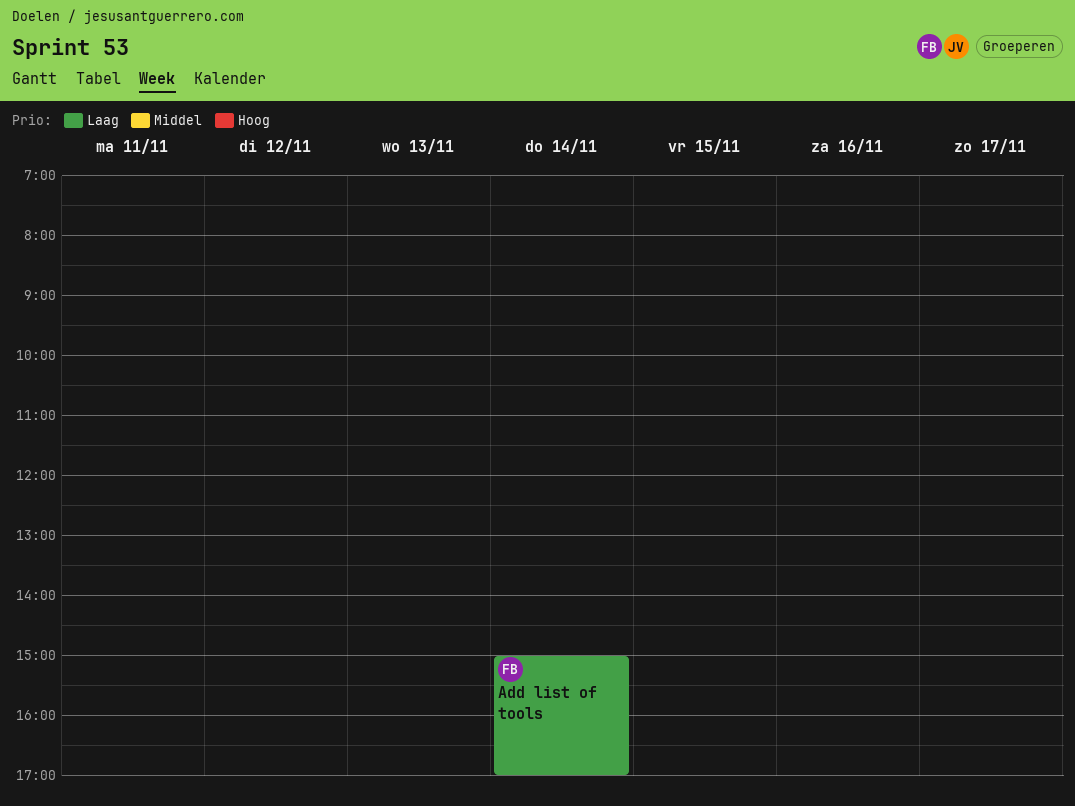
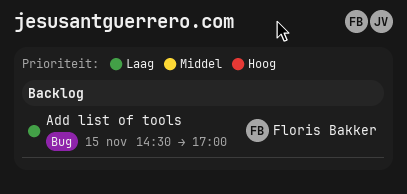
Add list of tools, day: Nov 14 -> Nov 15
Add list of tools, begins: 15:00 -> 14:30

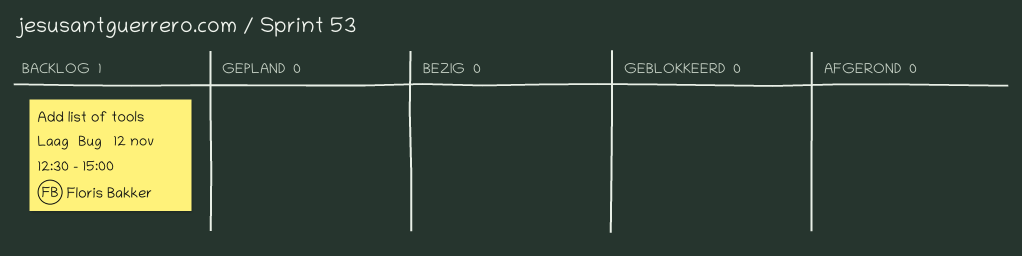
Add list of tools, day: Nov 15 -> Nov 12
Add list of tools, begins: 14:30 -> 12:30
Add list of tools, ends: 17:00 -> 15:00

